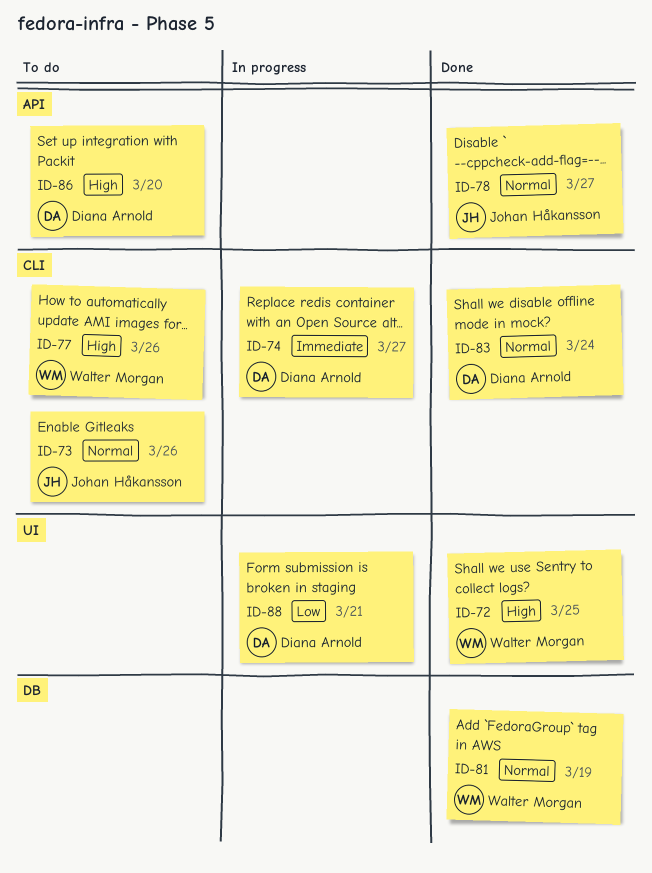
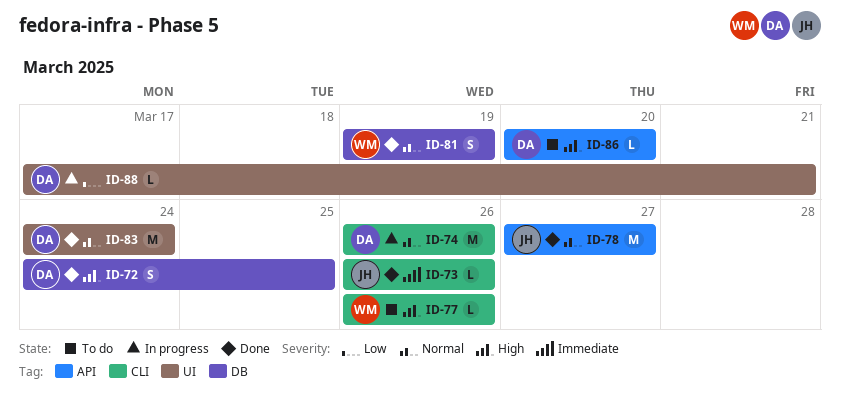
ID-72, owner: Walter Morgan -> Diana Arnold
ID-72, label: UI -> DB
ID-73, status: To do -> Done
ID-73, priority: Normal -> Immediate
ID-74, priority: Immediate -> Normal
ID-74, due: Mar 27 -> Mar 26
ID-83, label: CLI -> UI

